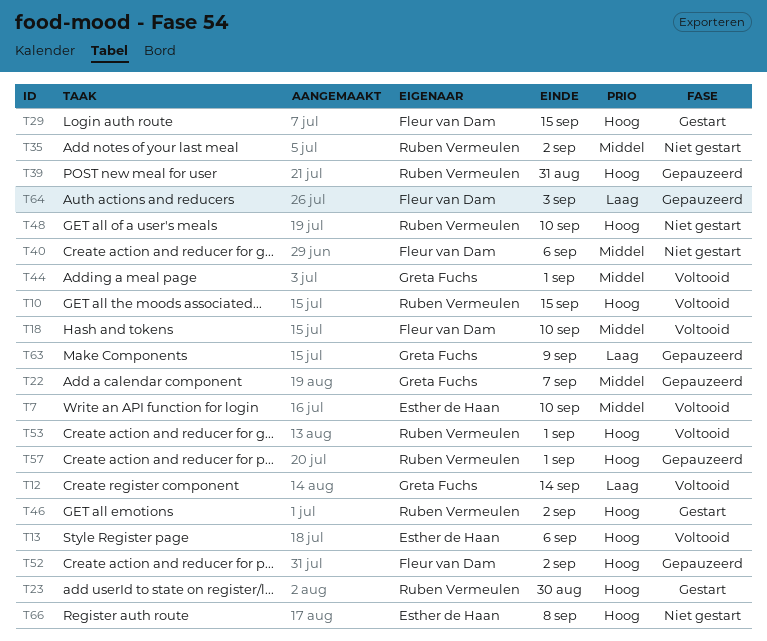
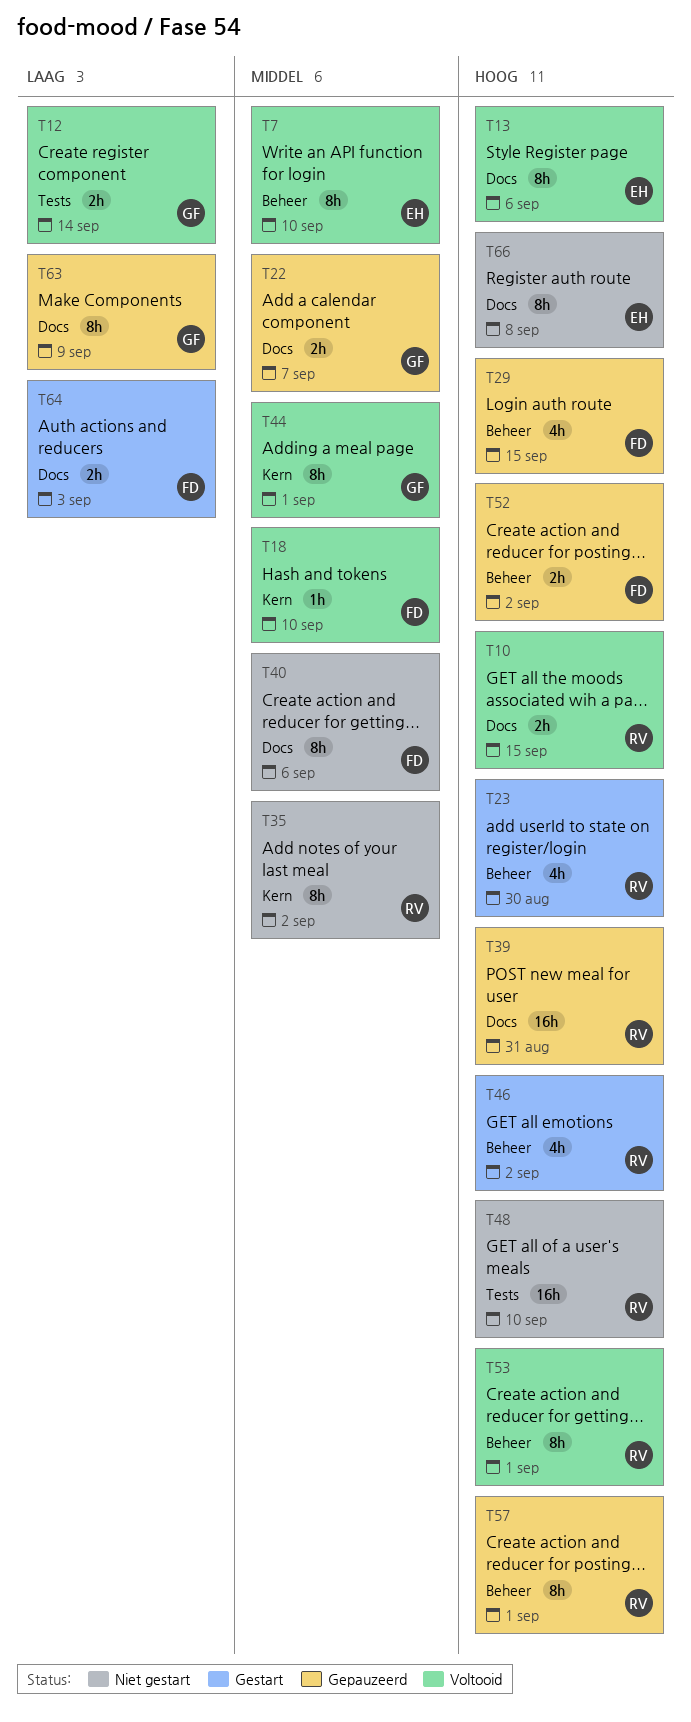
T29, status: Gestart -> Gepauzeerd
T64, status: Gepauzeerd -> Gestart

